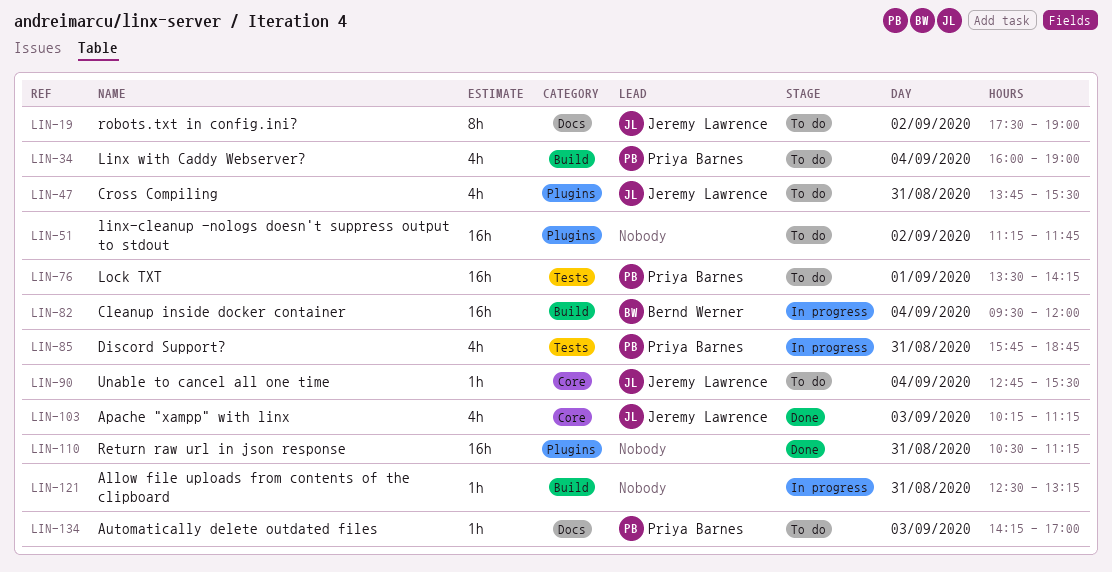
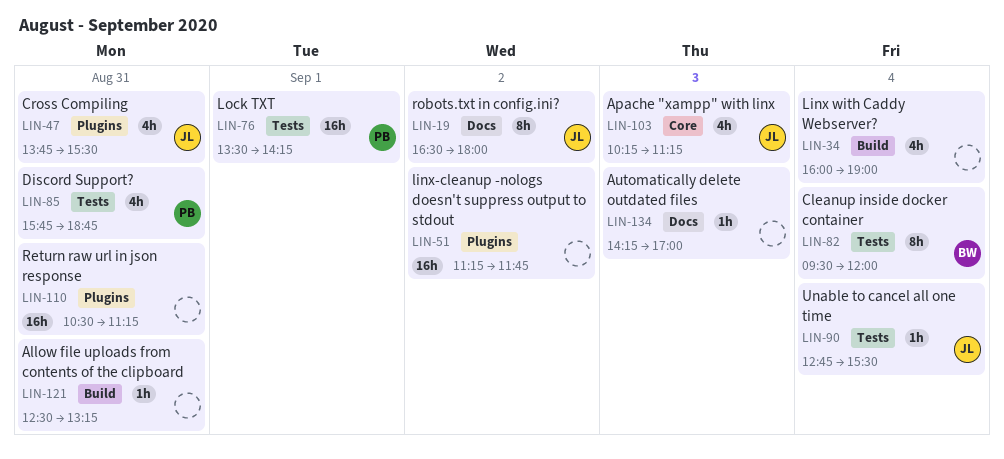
LIN-19, begins: 17:30 -> 16:30
LIN-19, ends: 19:00 -> 18:00
LIN-34, owner: Priya Barnes -> none
LIN-82, label: Build -> Tests
LIN-82, estimate: 16h -> 8h
LIN-90, label: Core -> Tests
LIN-134, owner: Priya Barnes -> none

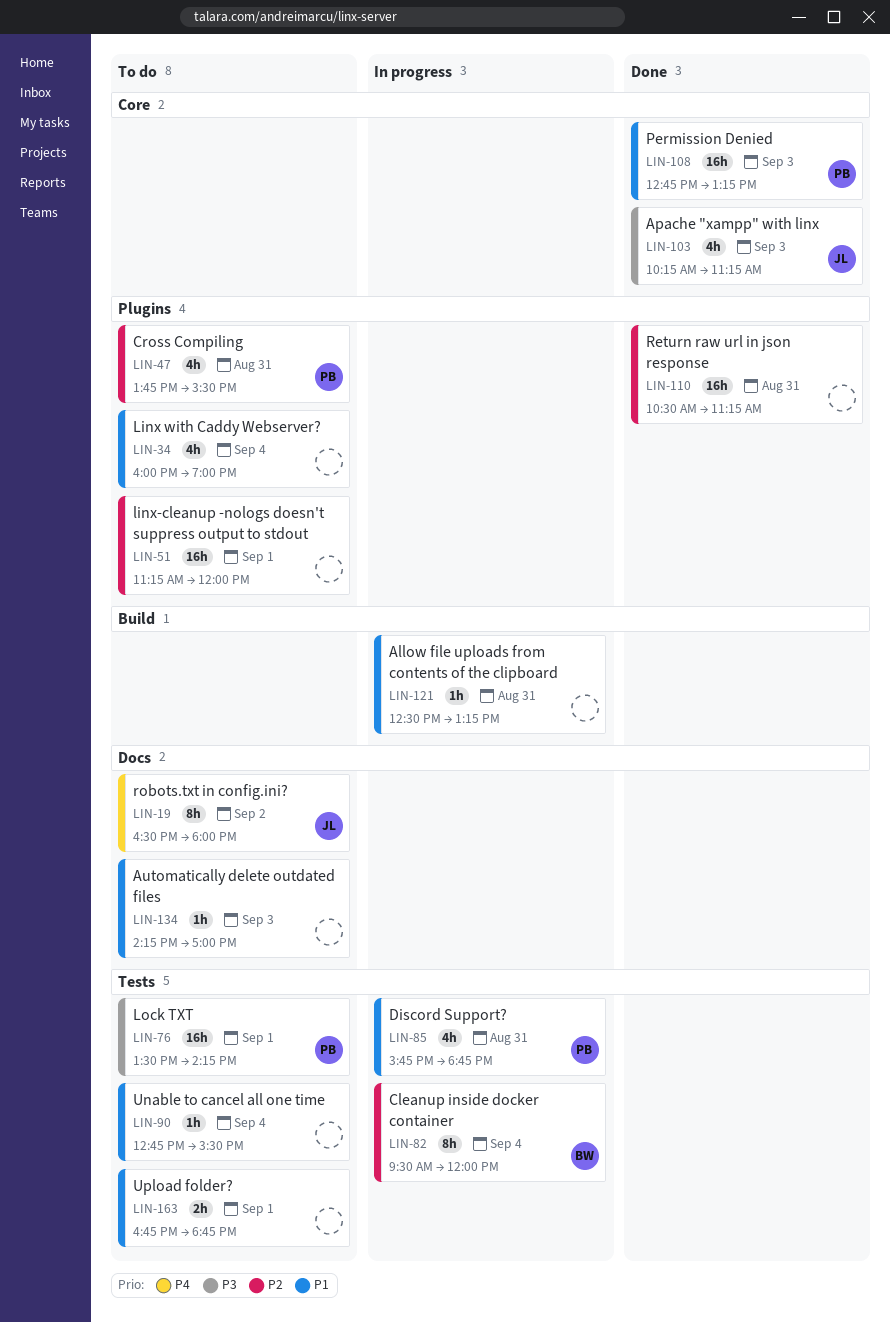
LIN-34, label: Build -> Plugins
LIN-47, owner: JL -> PB
LIN-51, day: Sep 2 -> Sep 1
LIN-51, ends: 11:45 -> 12:00
LIN-90, owner: JL -> none
LIN-108: none -> present
LIN-163: none -> present

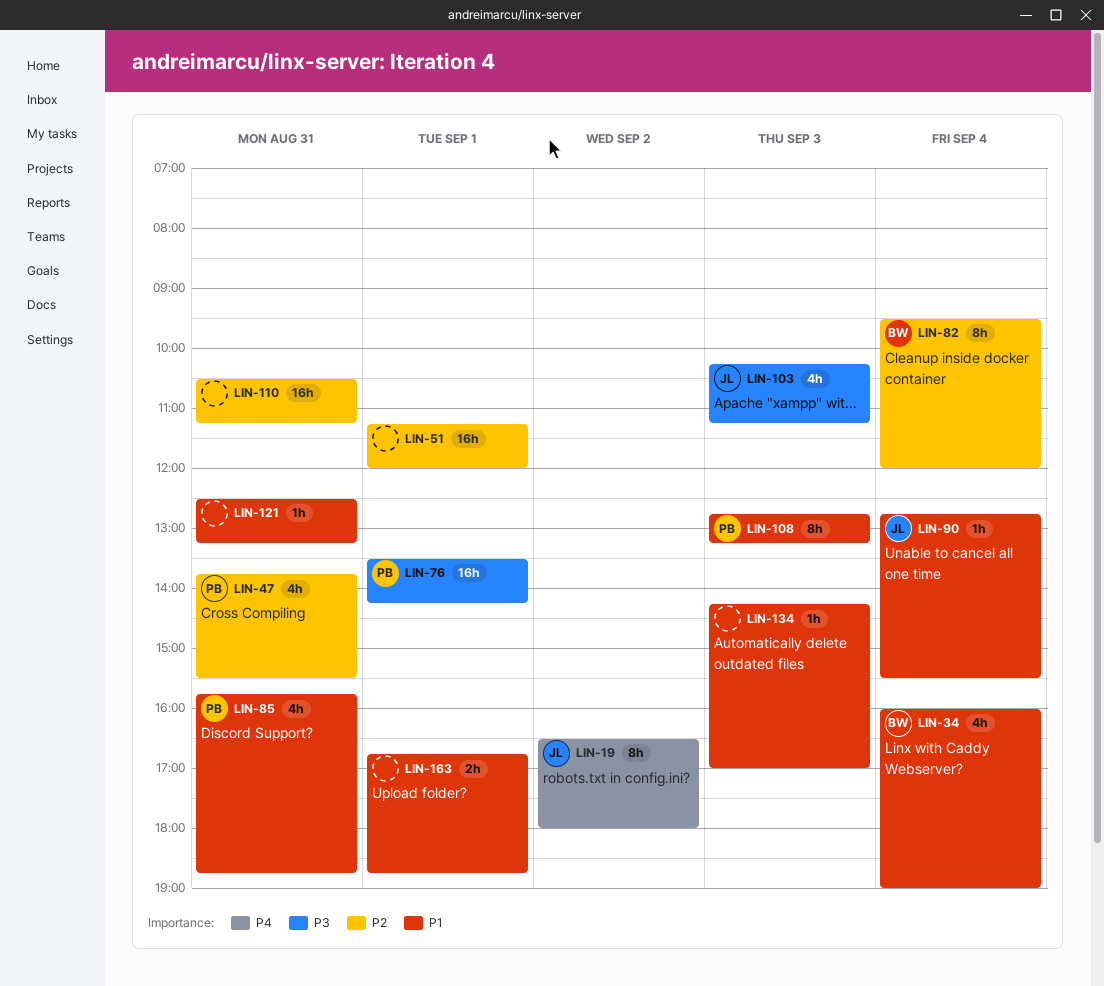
LIN-34, owner: none -> BW
LIN-90, owner: none -> JL
LIN-108, estimate: 16h -> 8h

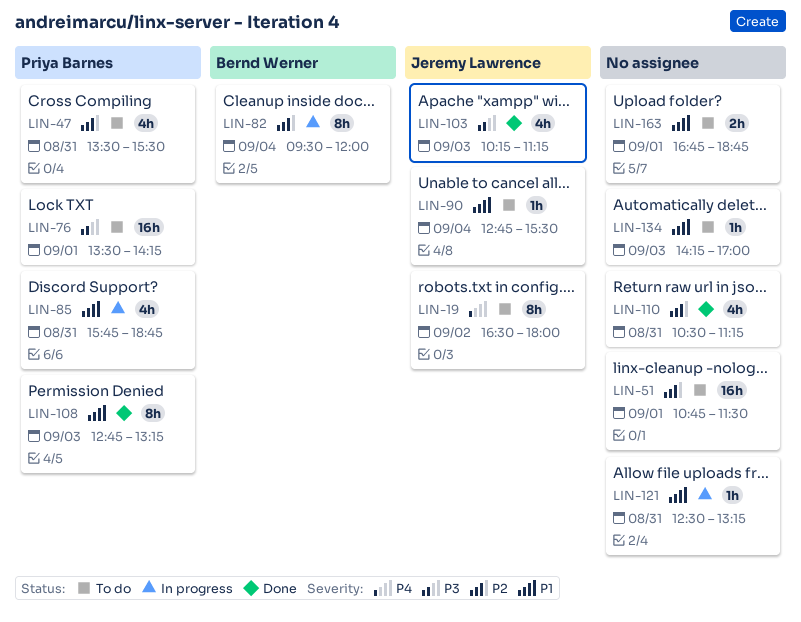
LIN-34: present -> none
LIN-47, begins: 13:45 -> 13:30
LIN-51, begins: 11:15 -> 10:45
LIN-51, ends: 12:00 -> 11:30
LIN-110, estimate: 16h -> 4h

